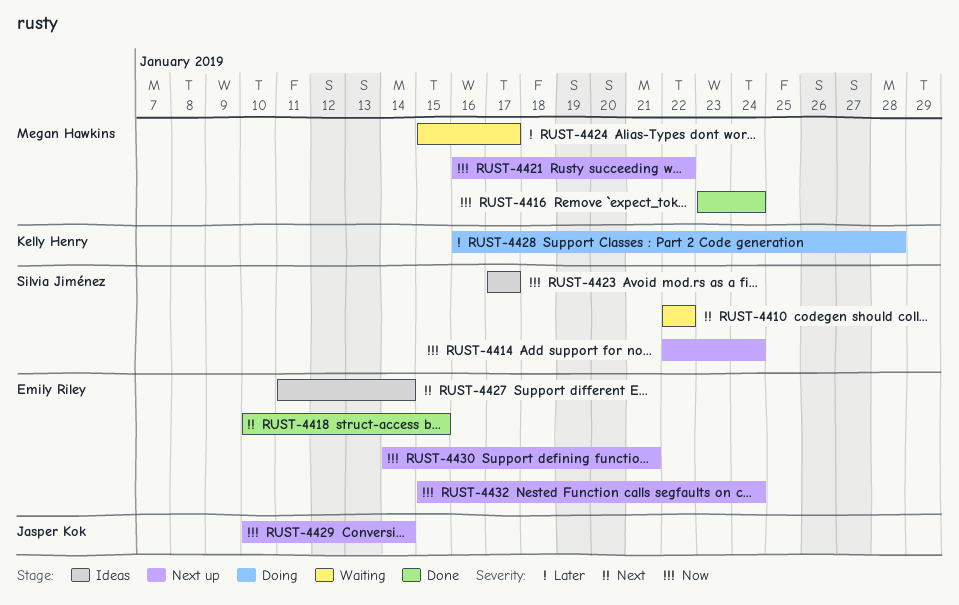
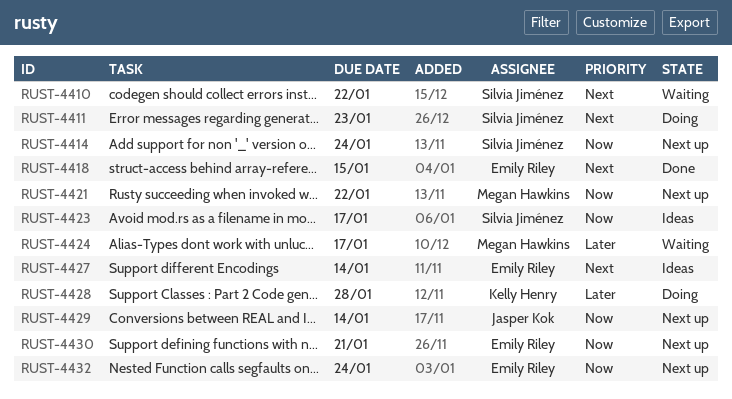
RUST-4411: none -> present
RUST-4416: present -> none

